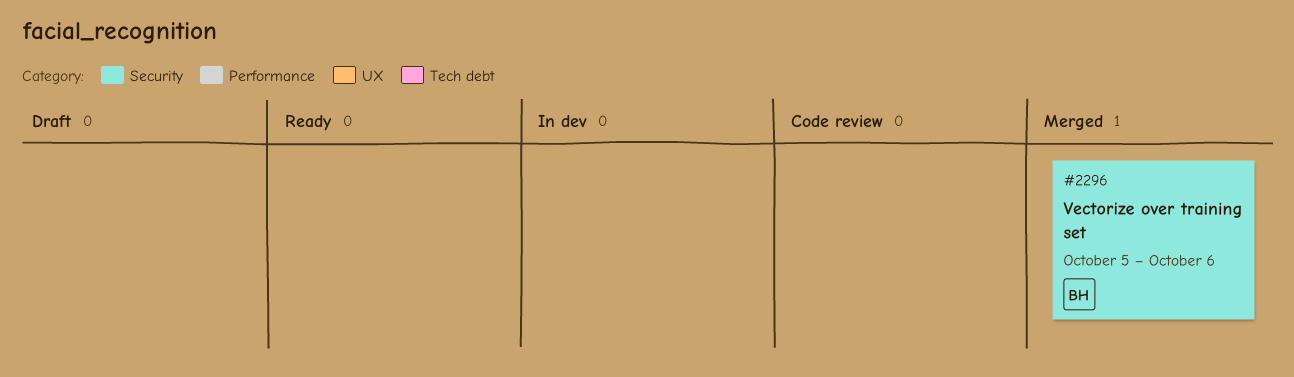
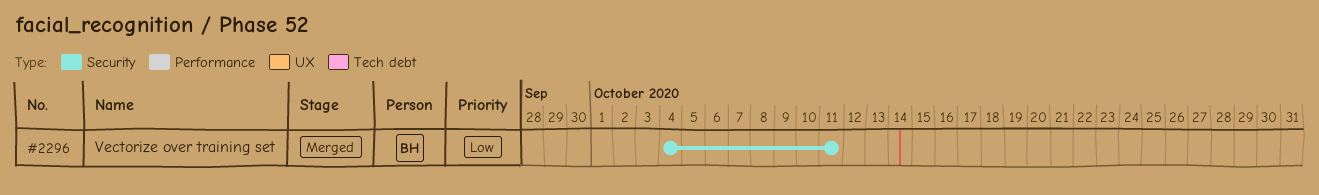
#2296, start: Oct 5 -> Oct 4
#2296, due: Oct 6 -> Oct 11

